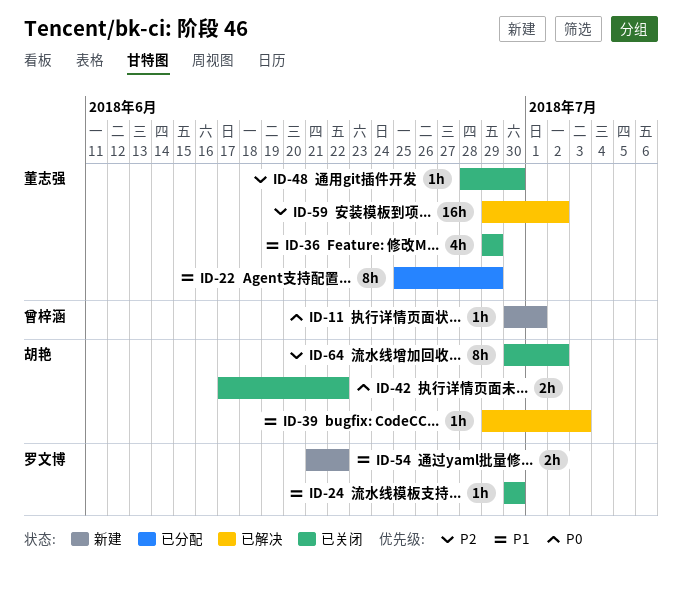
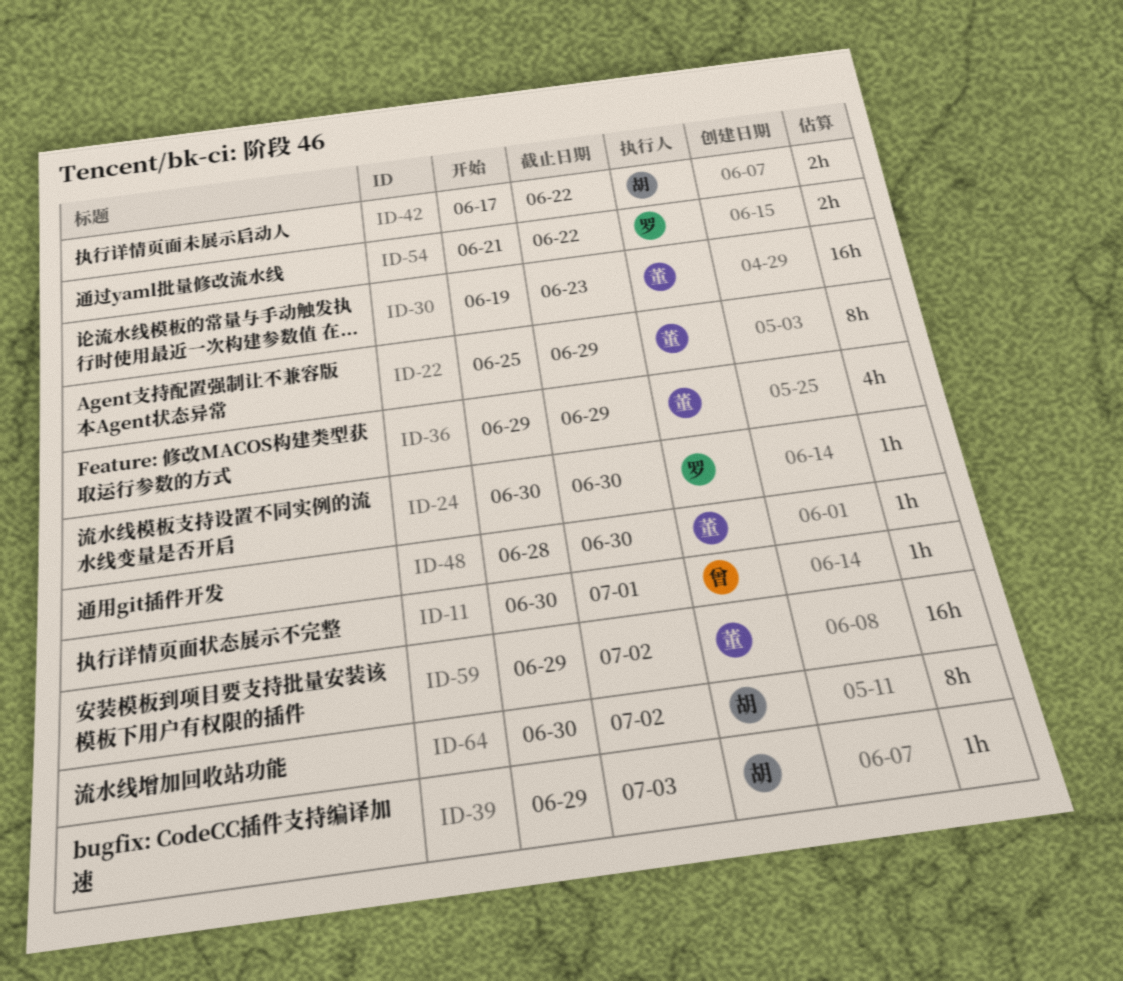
ID-30: none -> present

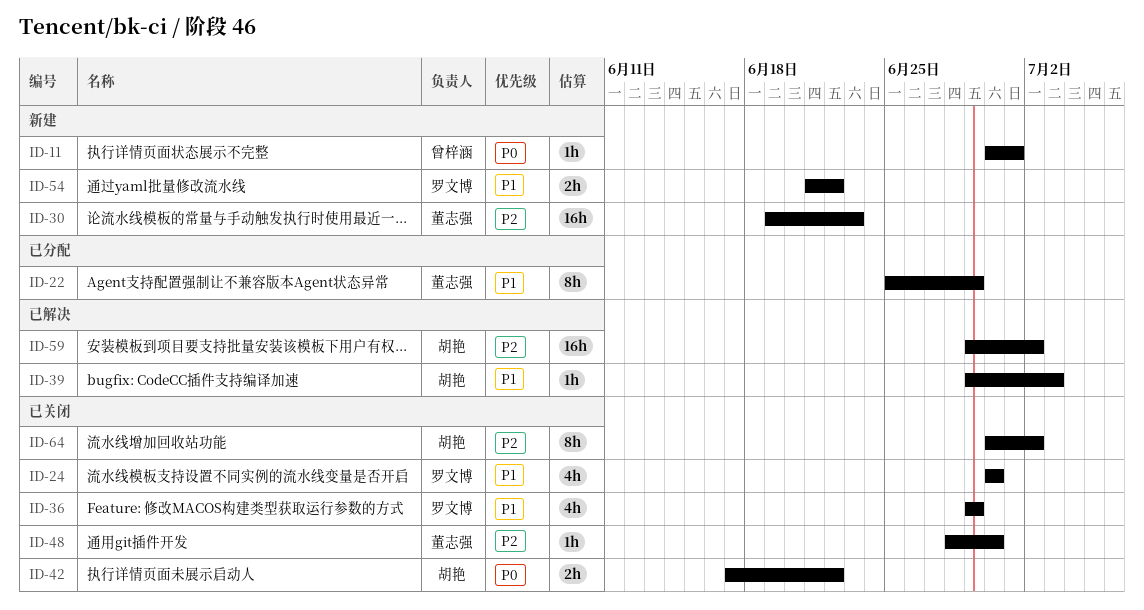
ID-24, estimate: 1h -> 4h
ID-36, owner: 董志强 -> 罗文博
ID-59, owner: 董志强 -> 胡艳

